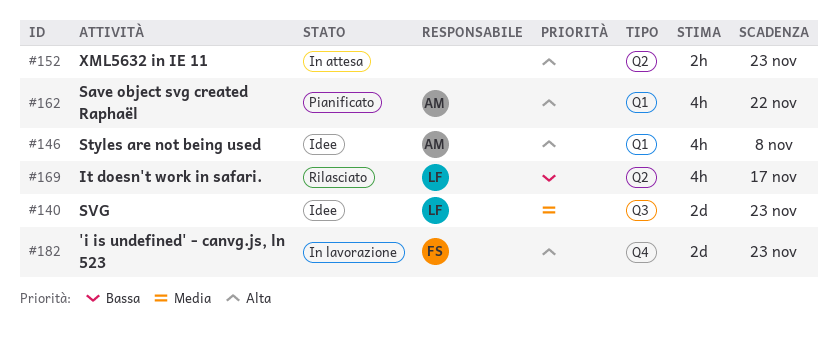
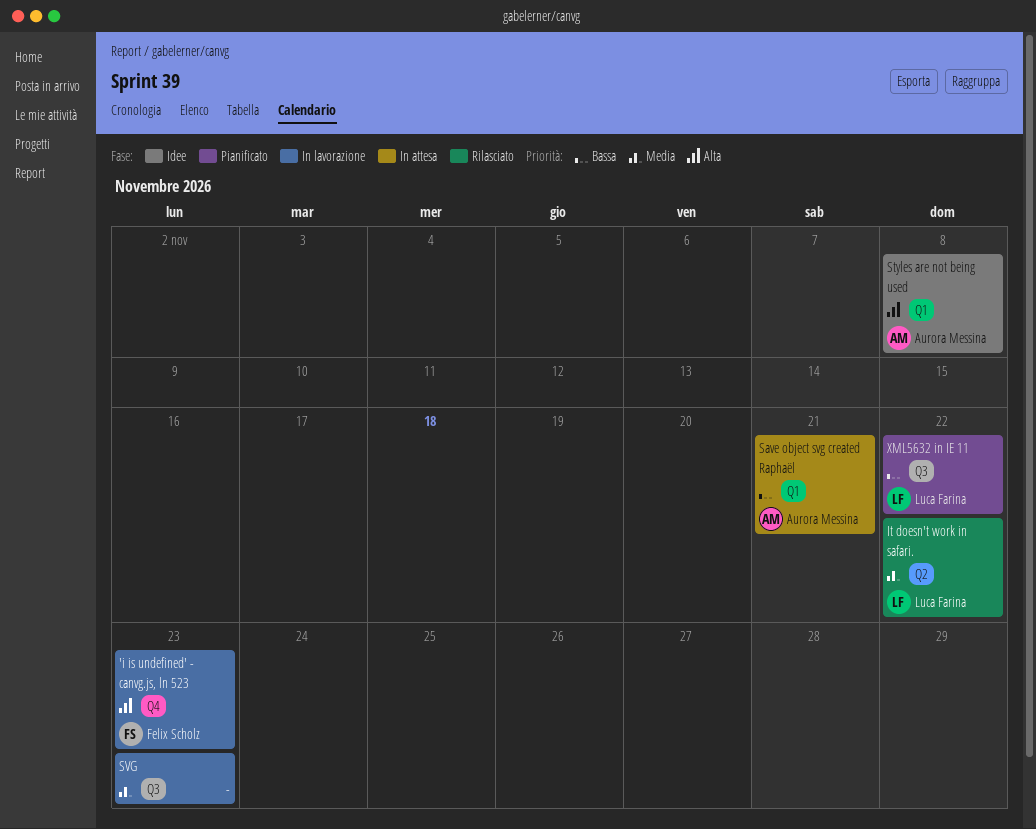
It doesn't work in safari., priority: Bassa -> Media
It doesn't work in safari., due: Nov 17 -> Nov 22
Save object svg сreated Raphaël, status: Pianificato -> In attesa
Save object svg сreated Raphaël, priority: Alta -> Bassa
Save object svg сreated Raphaël, due: Nov 22 -> Nov 21
SVG, status: Idee -> In lavorazione
SVG, owner: Luca Farina -> none
XML5632 in IE 11, status: In attesa -> Pianificato
XML5632 in IE 11, owner: none -> Luca Farina
XML5632 in IE 11, priority: Alta -> Bassa
XML5632 in IE 11, label: Q2 -> Q3
XML5632 in IE 11, due: Nov 23 -> Nov 22

